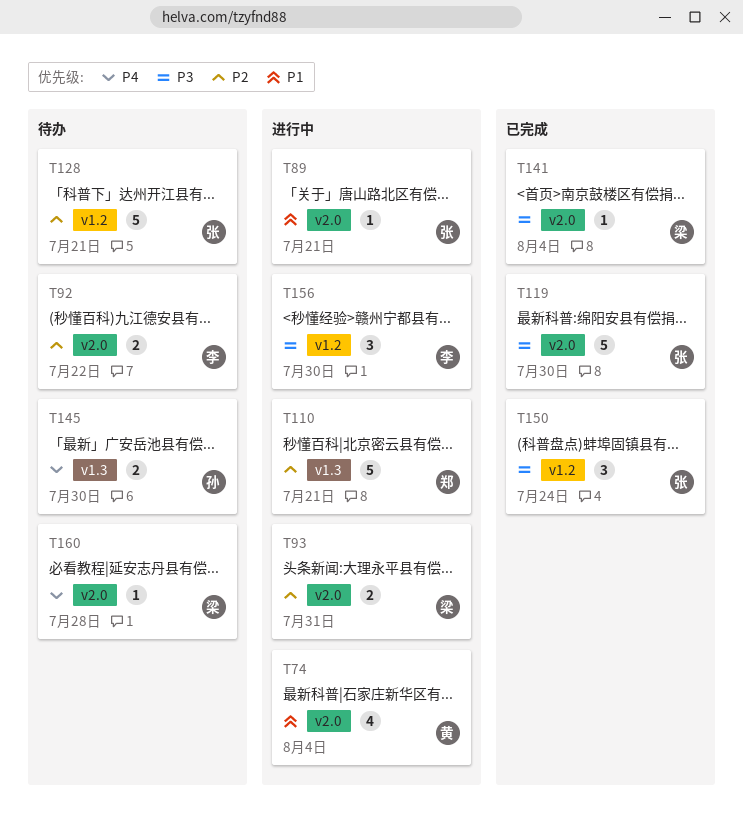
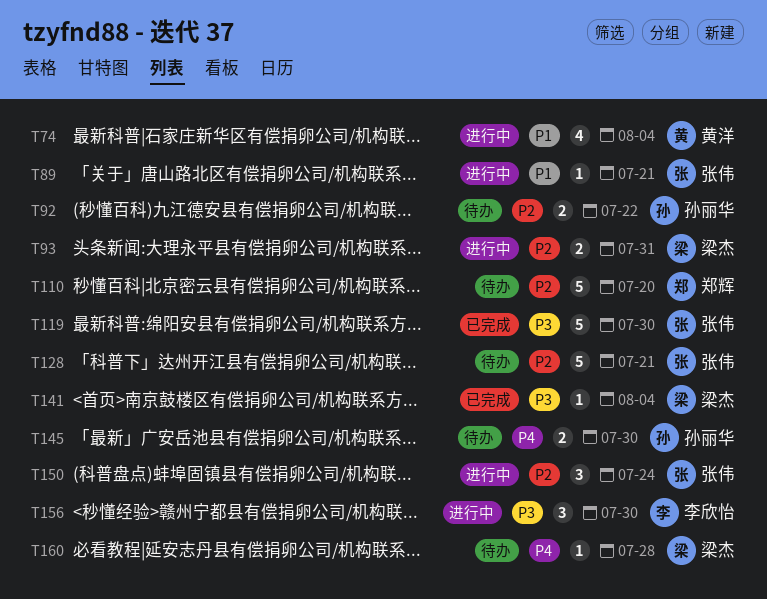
T92, owner: 李欣怡 -> 孙丽华
T110, status: 进行中 -> 待办
T110, due: Jul 21 -> Jul 20
T150, status: 已完成 -> 进行中
T150, priority: P3 -> P2

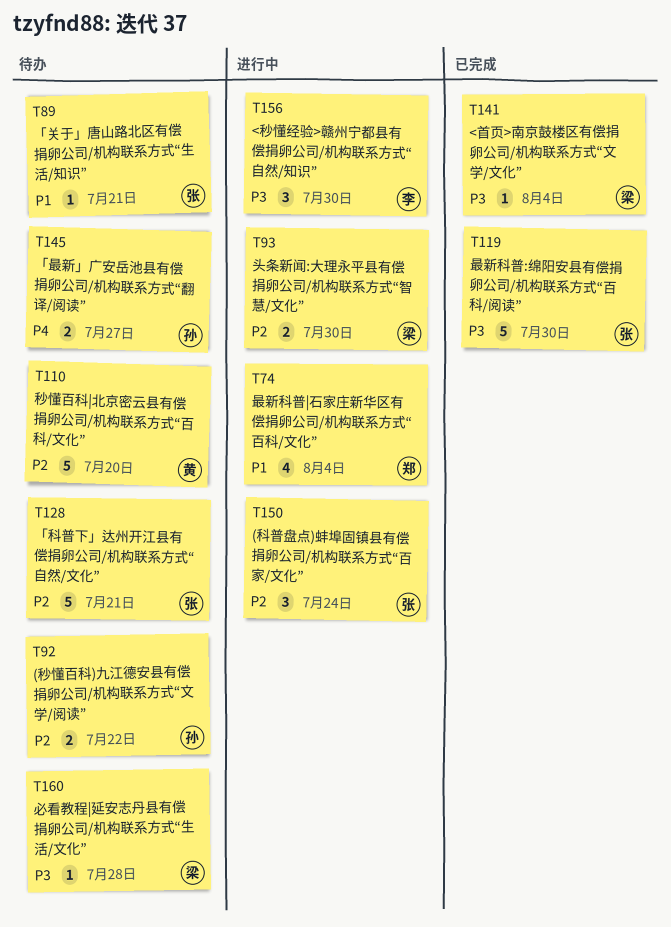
T74, owner: 黄洋 -> 郑辉
T89, status: 进行中 -> 待办
T93, due: Jul 31 -> Jul 30
T110, owner: 郑辉 -> 黄洋
T145, due: Jul 30 -> Jul 27
T160, priority: P4 -> P3

